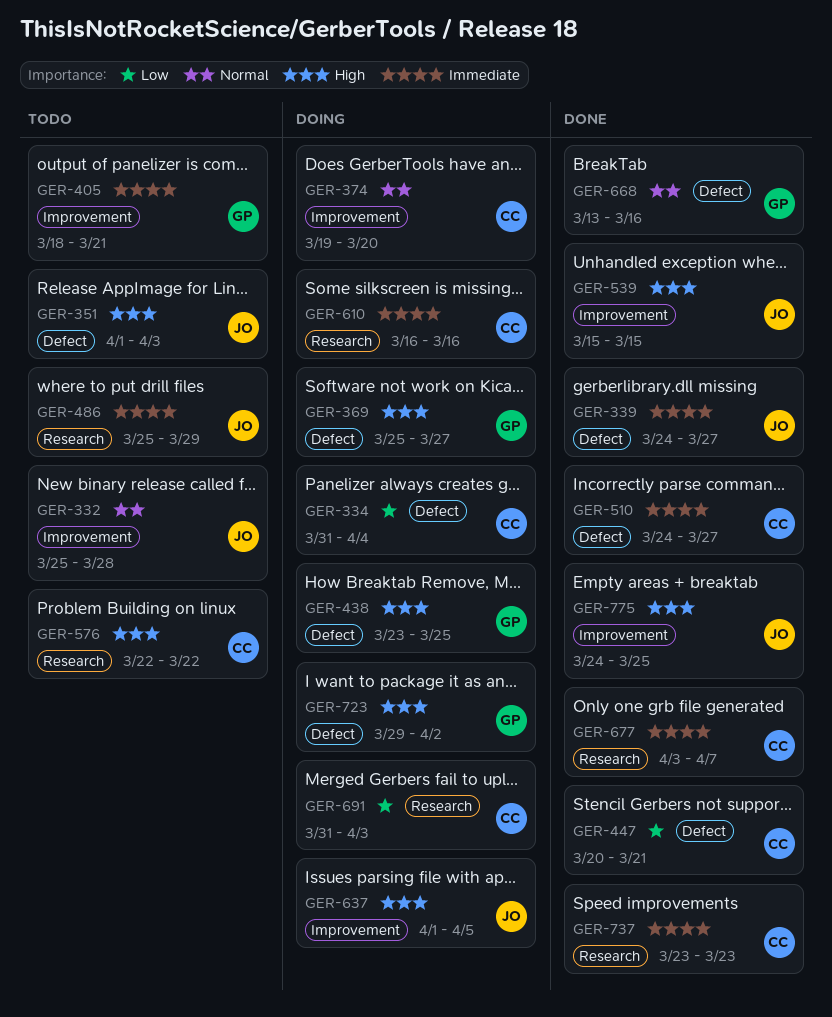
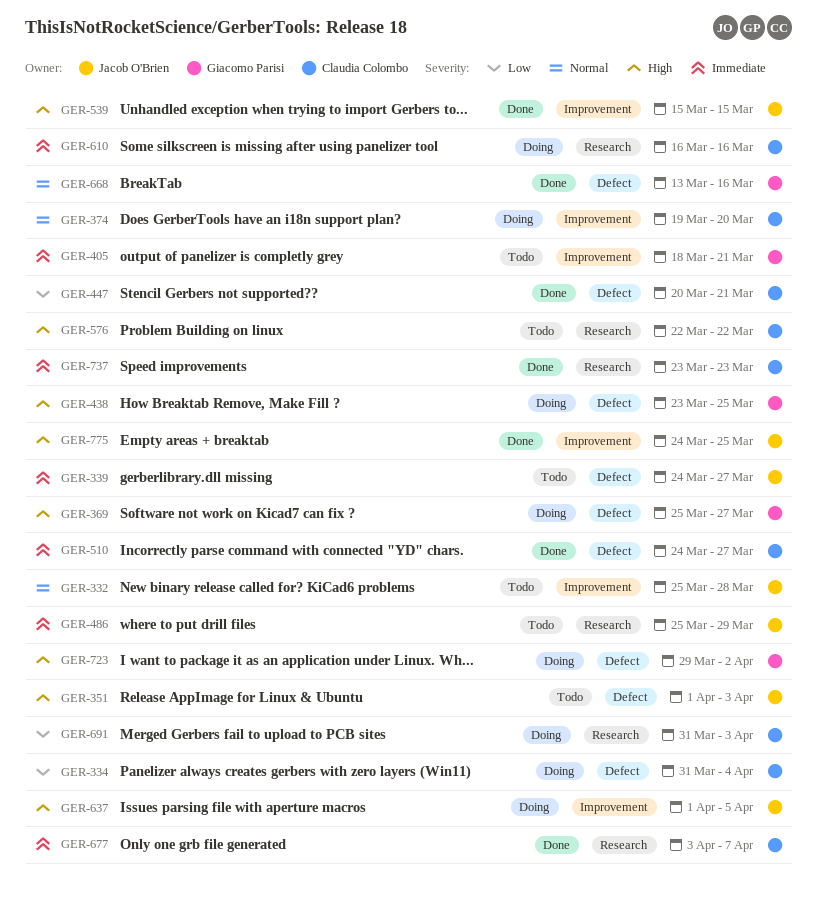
GER-339, status: Done -> Todo

